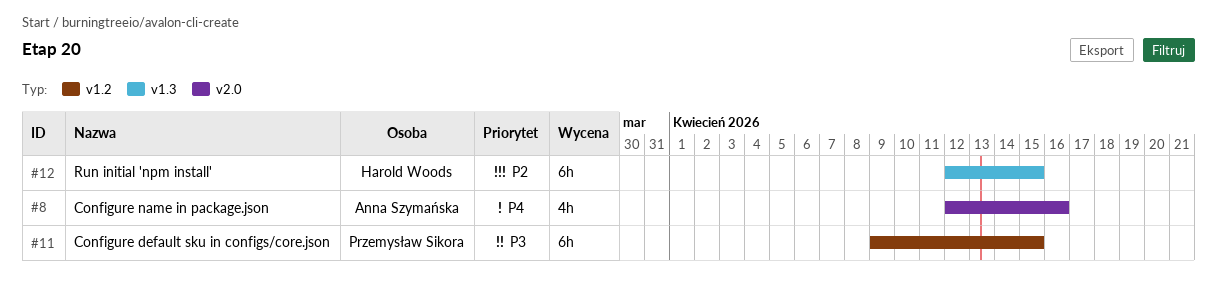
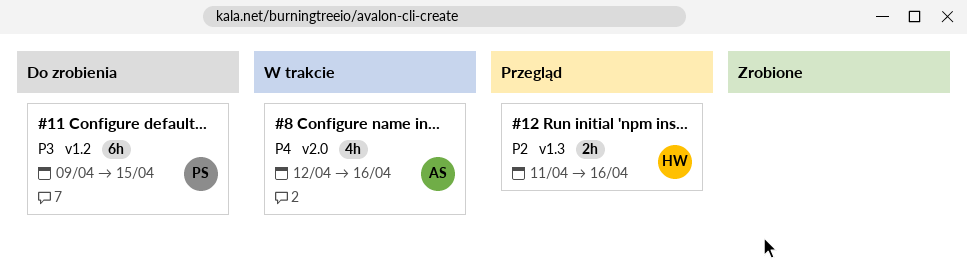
#12, estimate: 6h -> 2h
#12, start: Apr 12 -> Apr 11
#12, due: Apr 15 -> Apr 16

